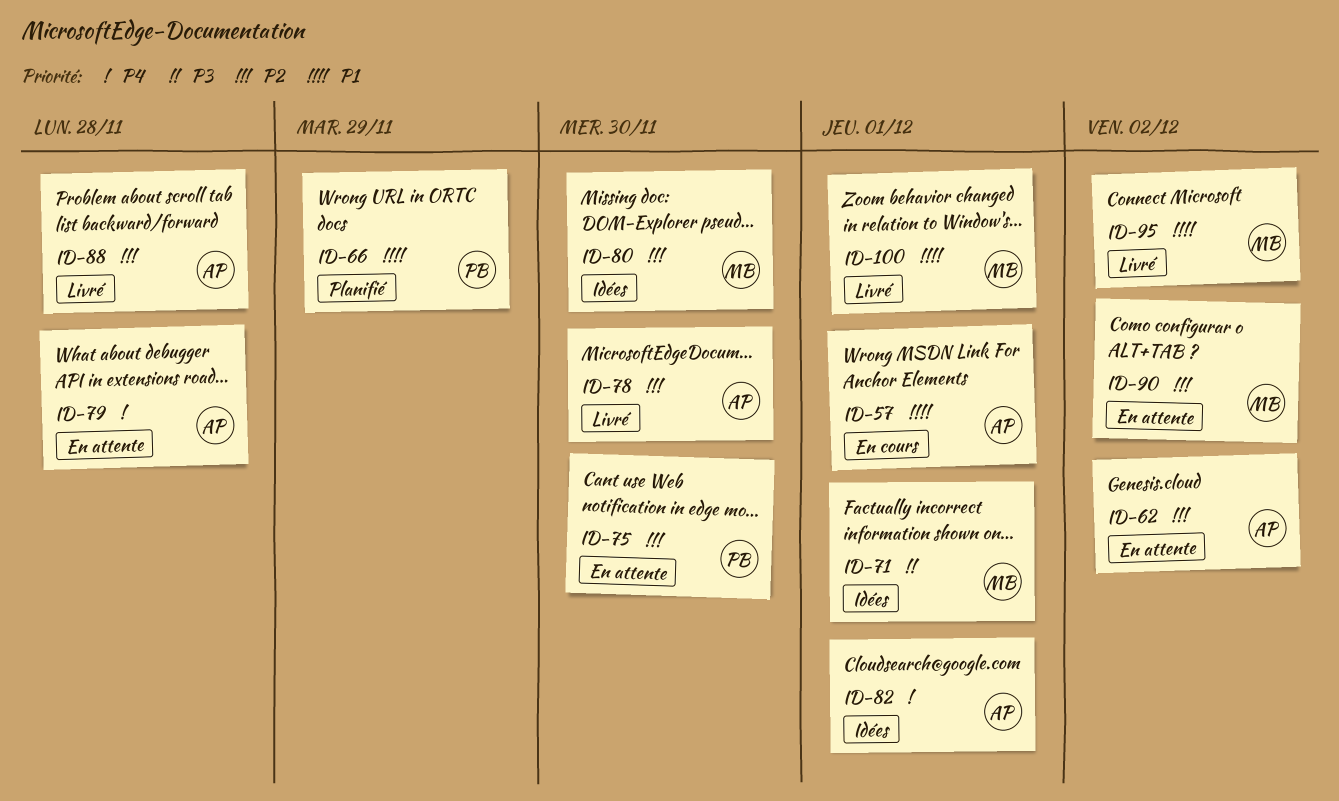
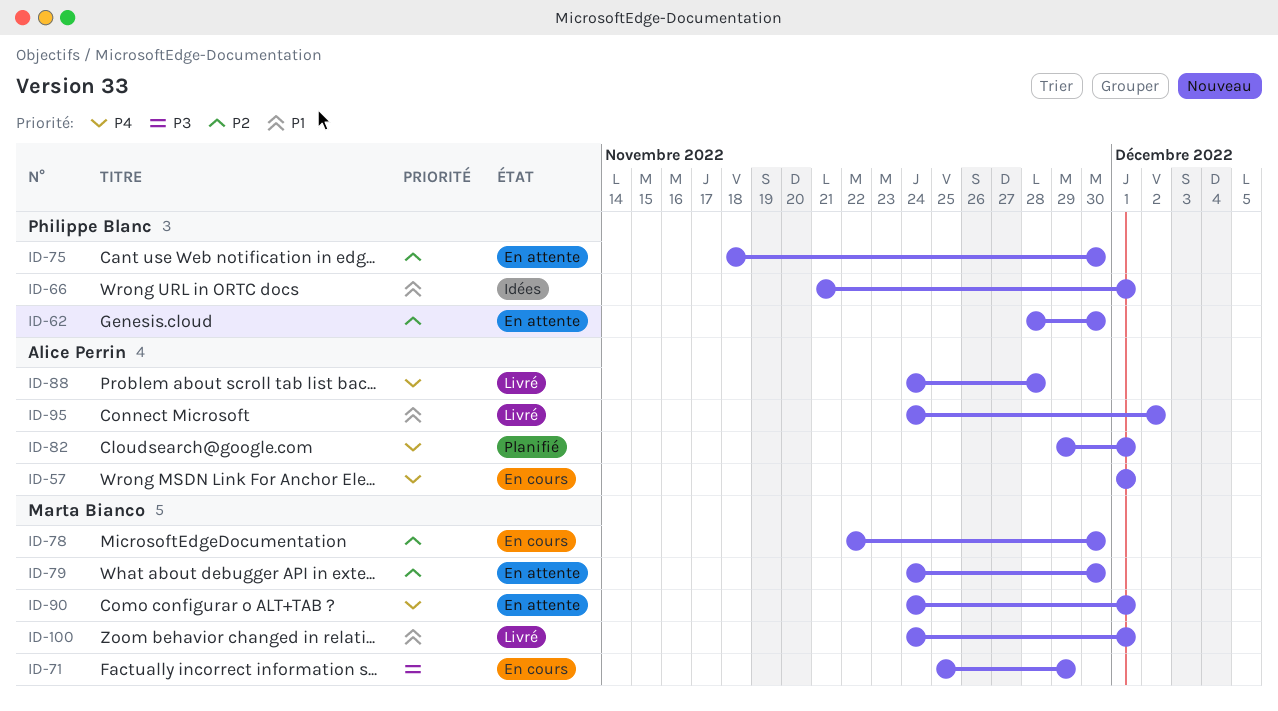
ID-57, priority: P1 -> P4
ID-62, owner: Alice Perrin -> Philippe Blanc
ID-62, due: Dec 2 -> Nov 30
ID-66, status: Planifié -> Idées
ID-66, due: Nov 29 -> Dec 1
ID-71, status: Idées -> En cours
ID-71, due: Dec 1 -> Nov 29
ID-78, status: Livré -> En cours
ID-78, owner: Alice Perrin -> Marta Bianco
ID-79, owner: Alice Perrin -> Marta Bianco
ID-79, priority: P4 -> P2
ID-79, due: Nov 28 -> Nov 30
ID-80: present -> none
ID-82, status: Idées -> Planifié
ID-88, priority: P2 -> P4
ID-90, priority: P2 -> P4
ID-90, due: Dec 2 -> Dec 1
ID-95, owner: Marta Bianco -> Alice Perrin

